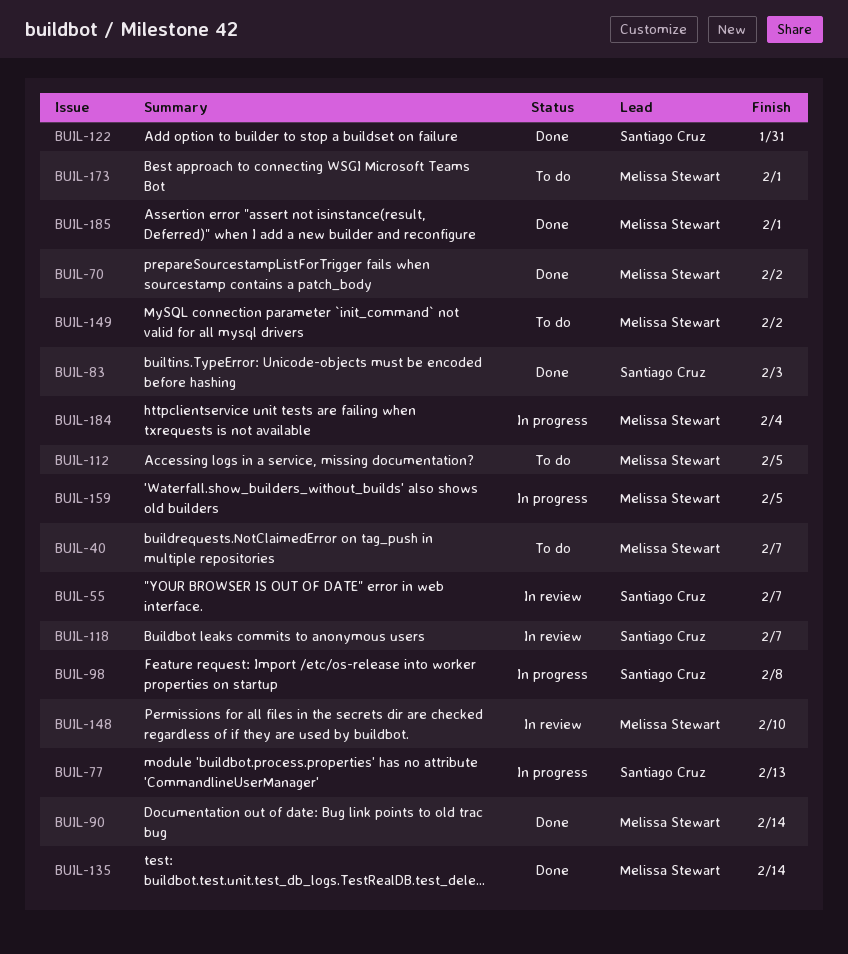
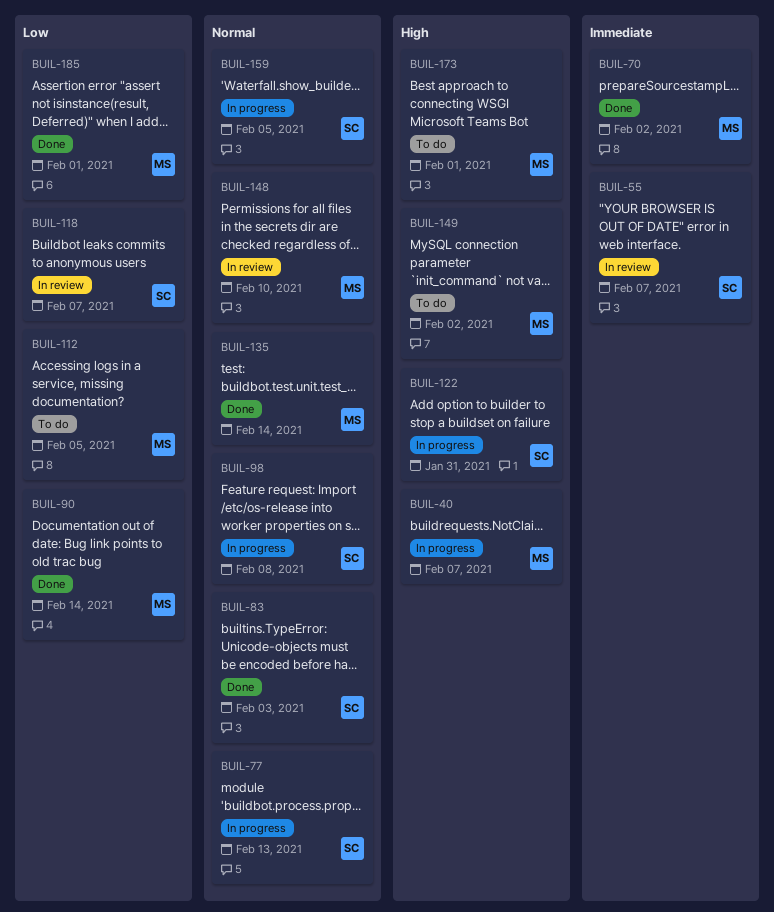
BUIL-40, status: To do -> In progress
BUIL-122, status: Done -> In progress
BUIL-159, owner: Melissa Stewart -> Santiago Cruz
BUIL-184: present -> none

